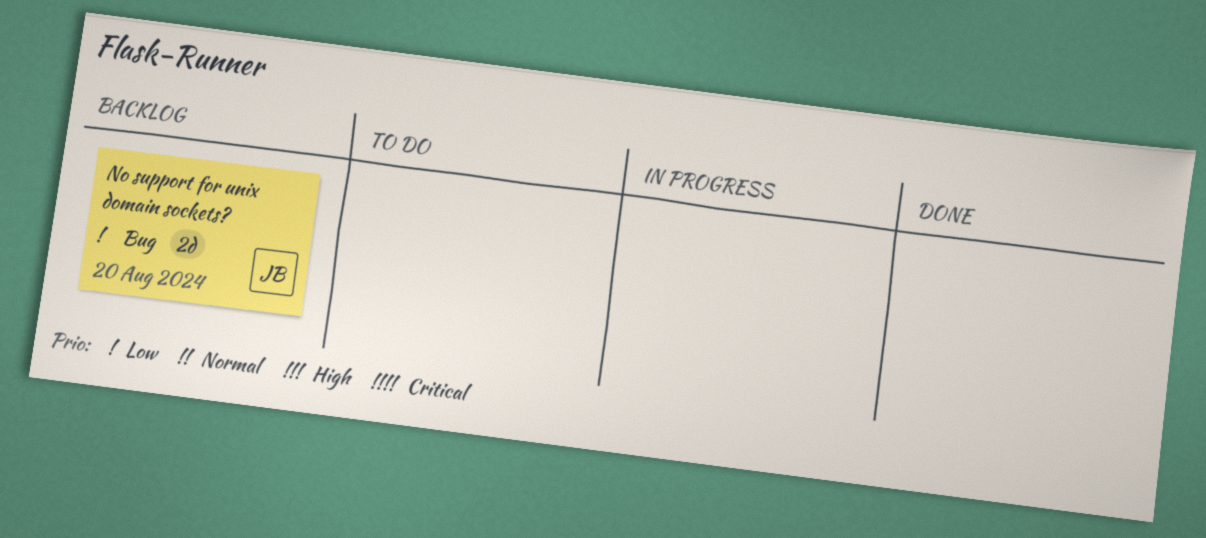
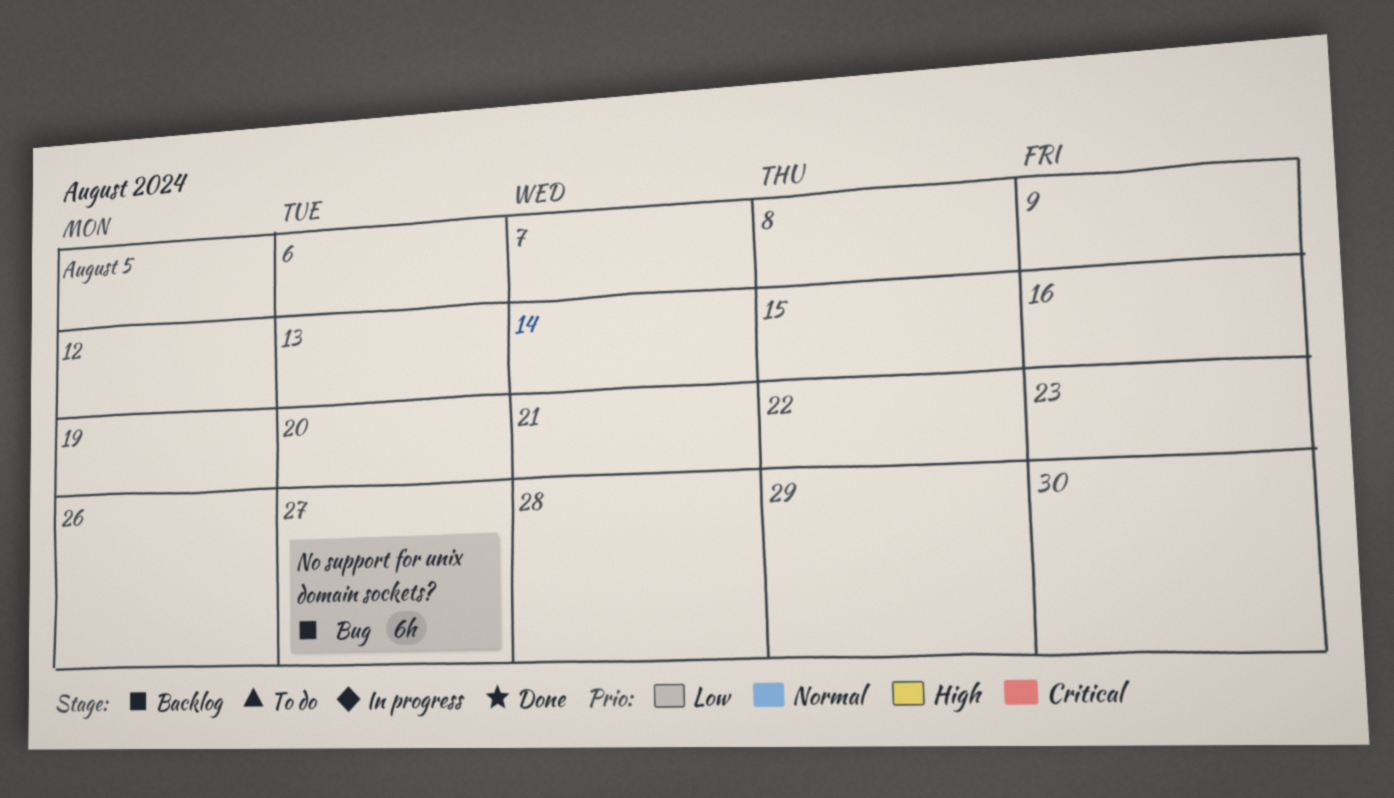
No support for unix domain sockets?, estimate: 2d -> 6h
No support for unix domain sockets?, due: Aug 20 -> Aug 27

